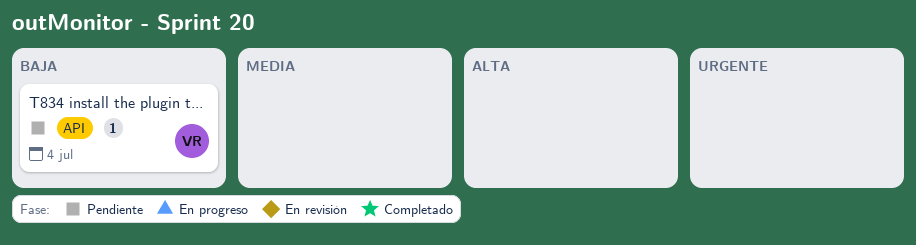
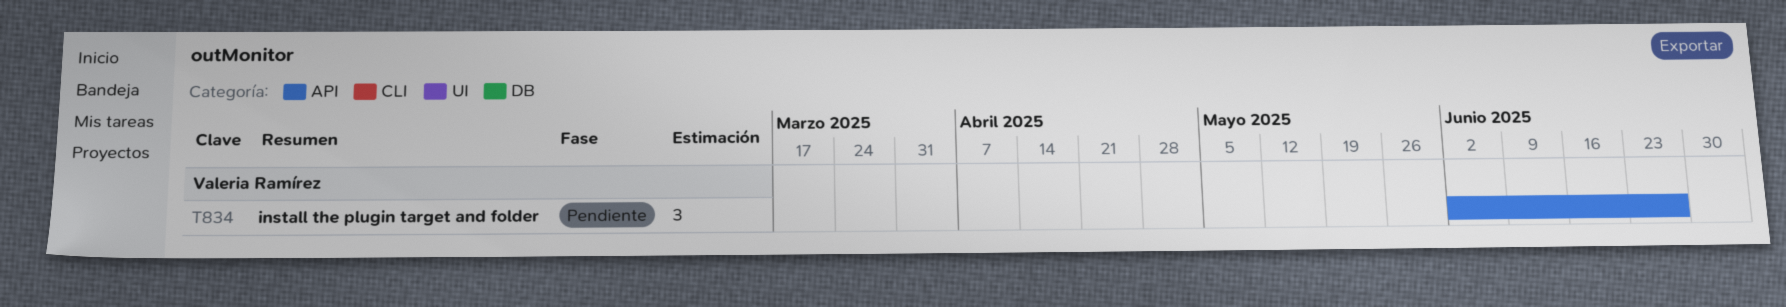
T834, estimate: 1 -> 3
T834, due: Jul 4 -> Jun 27

